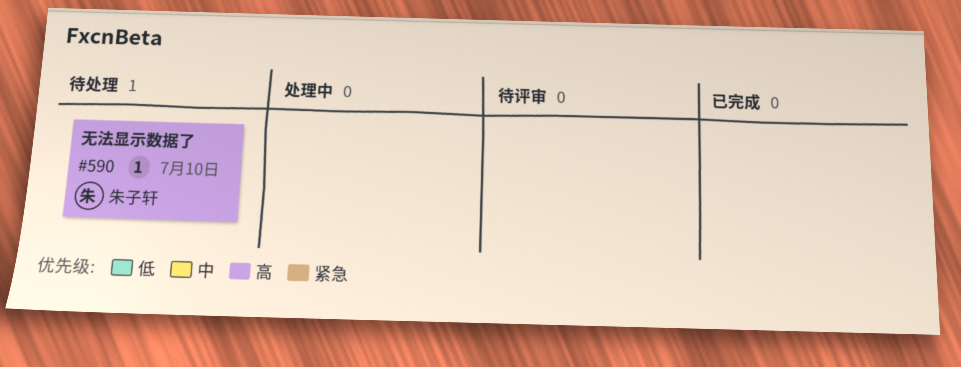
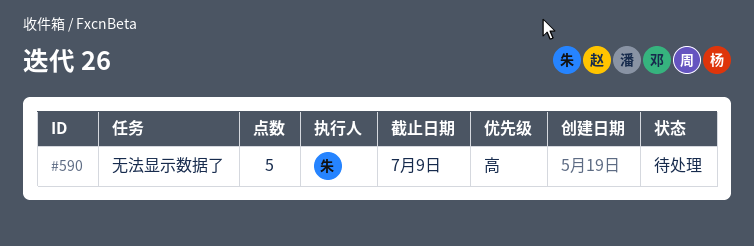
#590, estimate: 1 -> 5
#590, due: Jul 10 -> Jul 9

